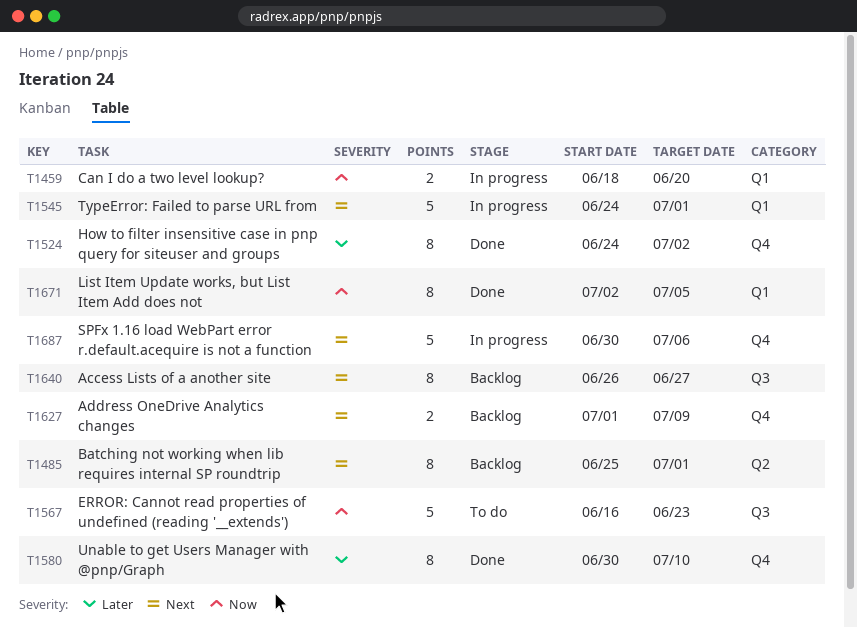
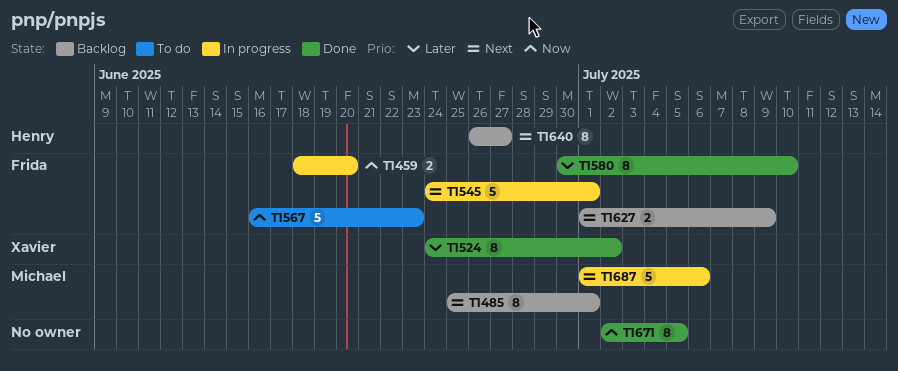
T1687, start: Jun 30 -> Jul 1

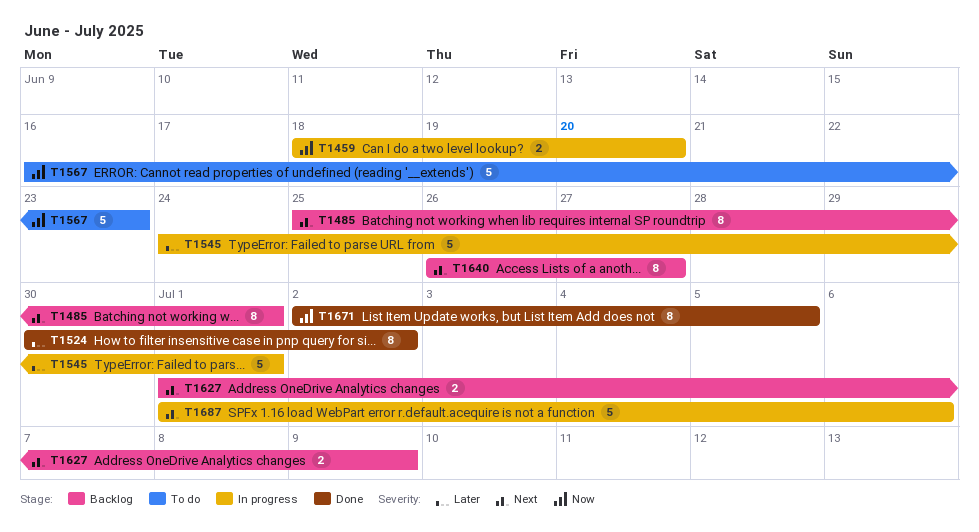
T1524, start: Jun 24 -> Jun 30
T1545, priority: Next -> Later
T1580: present -> none

